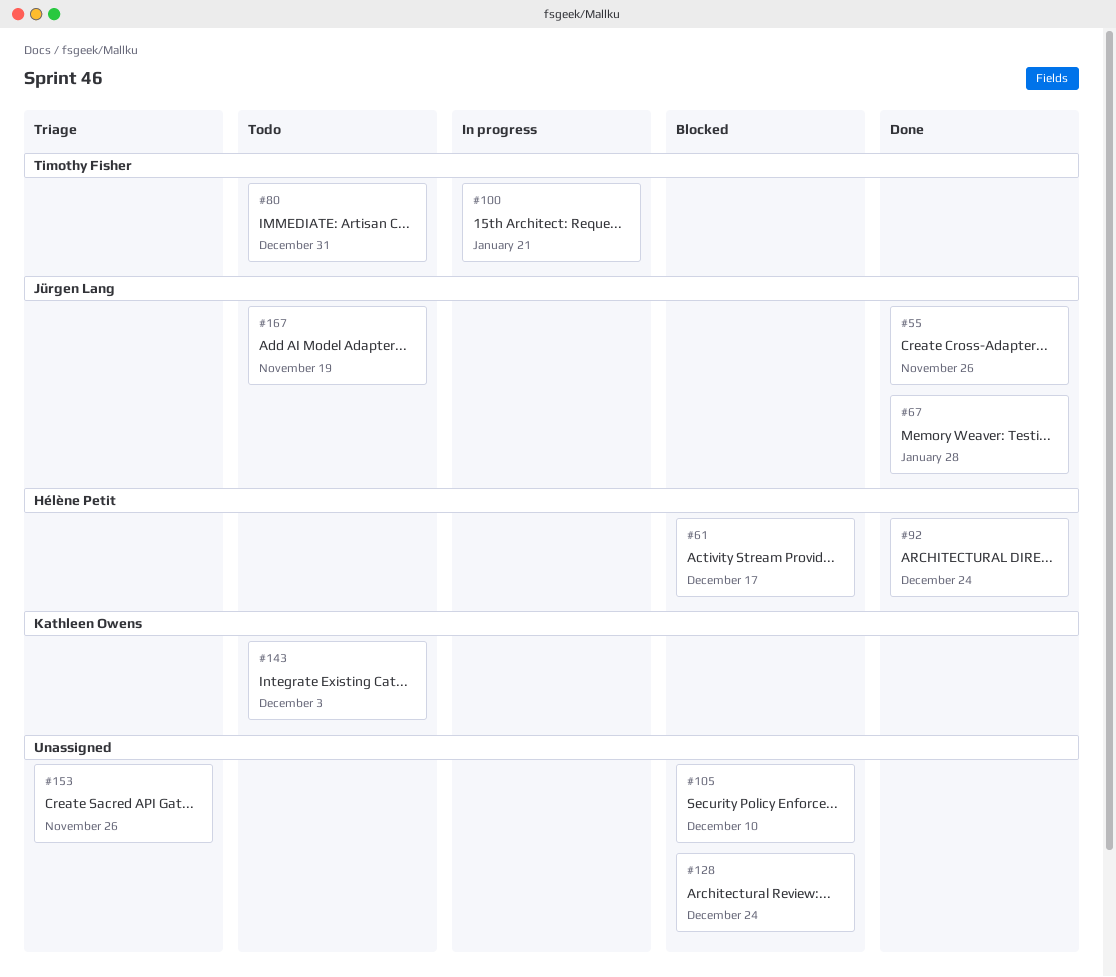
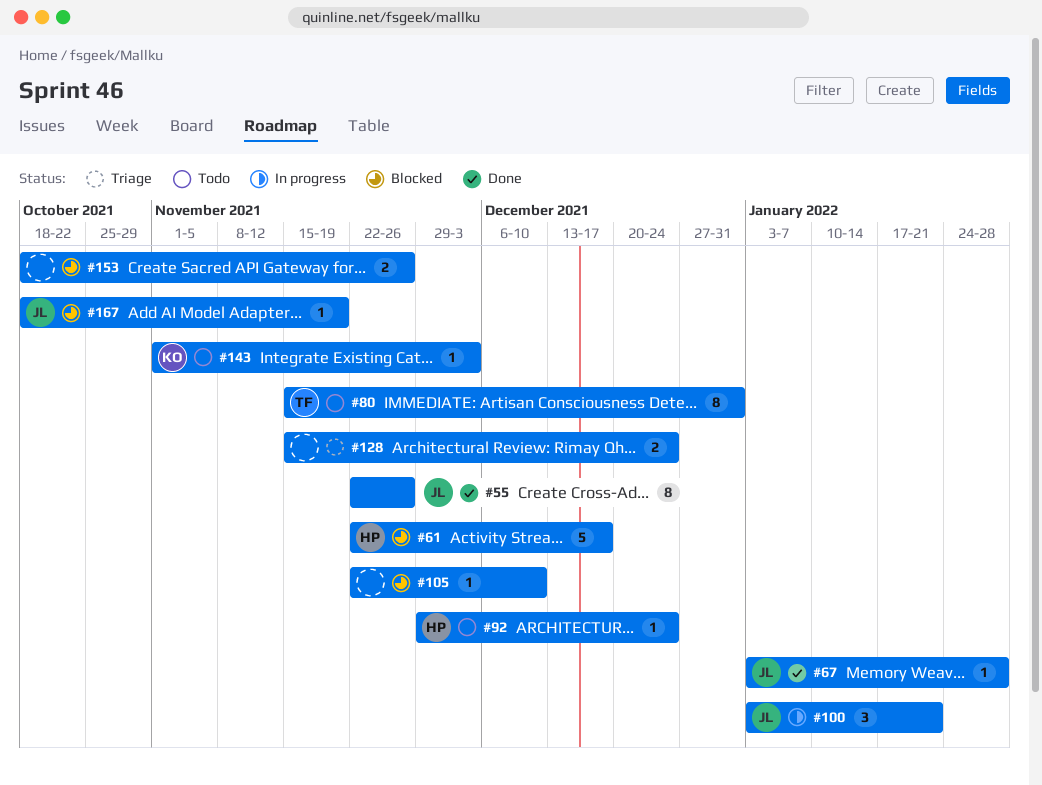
#92, status: Done -> Todo
#100, owner: Timothy Fisher -> Jürgen Lang
#128, status: Blocked -> Triage
#153, status: Triage -> Blocked
#167, status: Todo -> Blocked

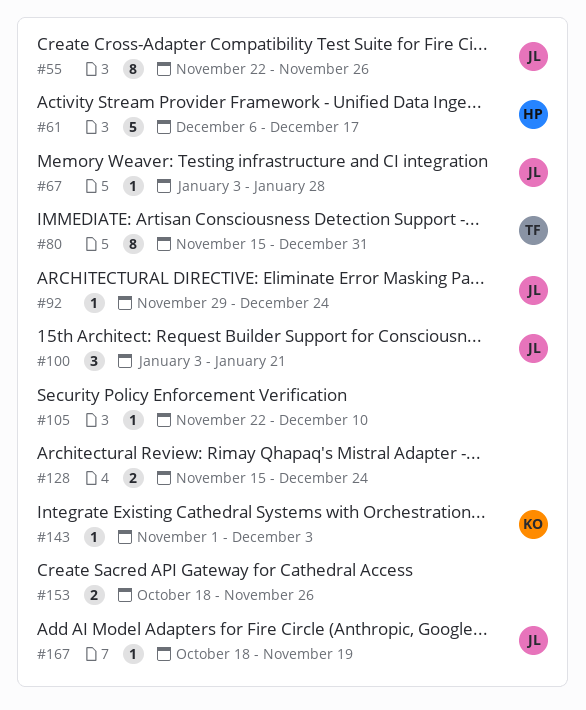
#61, start: Nov 22 -> Dec 6
#92, owner: HP -> JL

